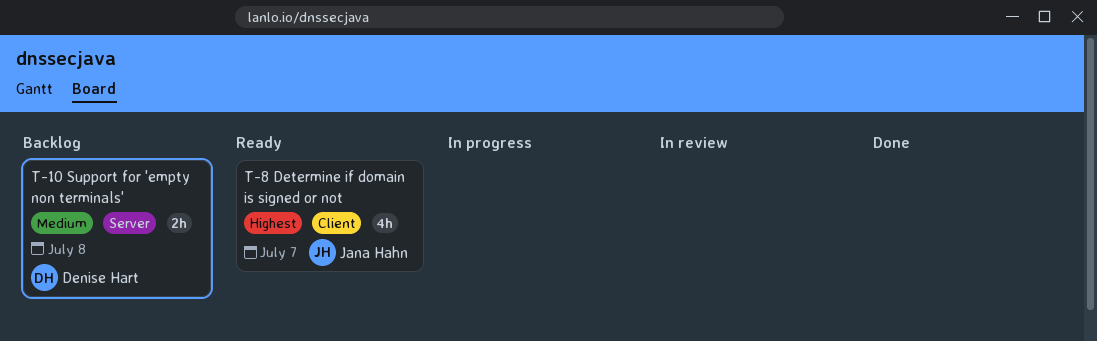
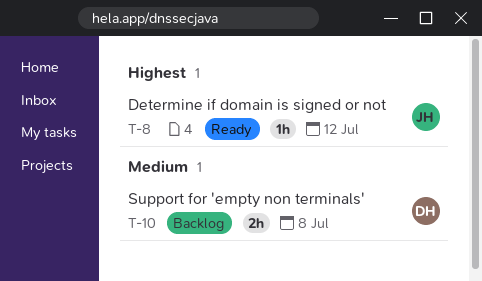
T-8, estimate: 4h -> 1h
T-8, due: Jul 7 -> Jul 12

